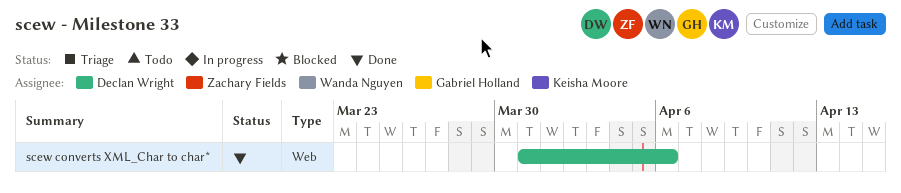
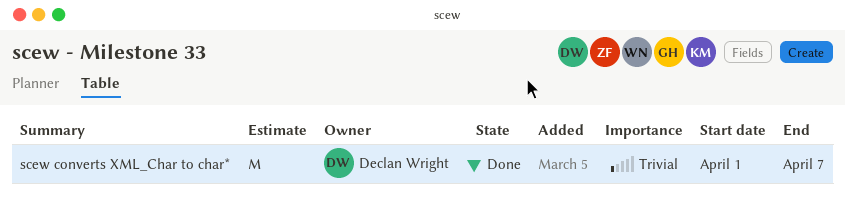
scew converts XML_Char to char*, start: Mar 31 -> Apr 1
scew converts XML_Char to char*, due: Apr 6 -> Apr 7

